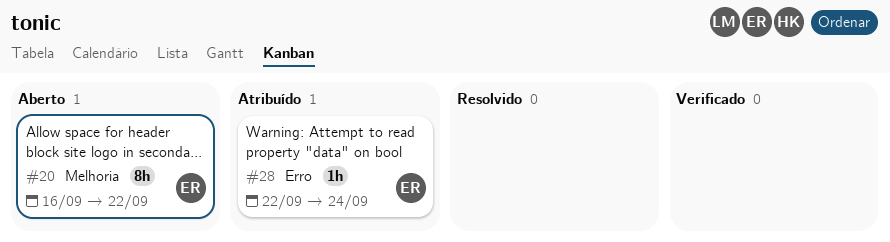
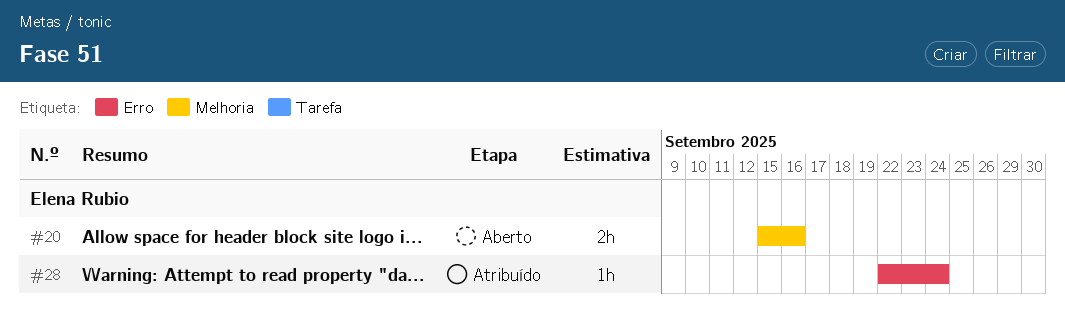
#20, estimate: 8h -> 2h
#20, start: Sep 16 -> Sep 15
#20, due: Sep 22 -> Sep 16

